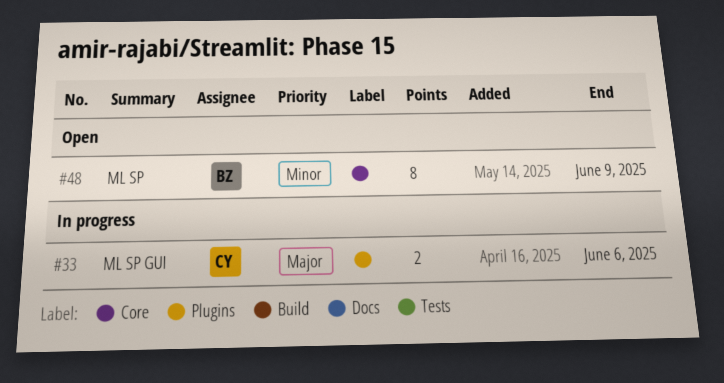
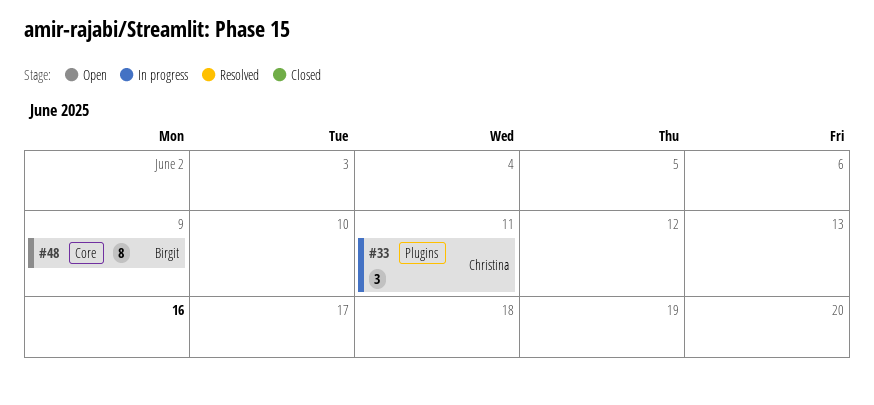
#33, estimate: 2 -> 3
#33, due: Jun 6 -> Jun 11

